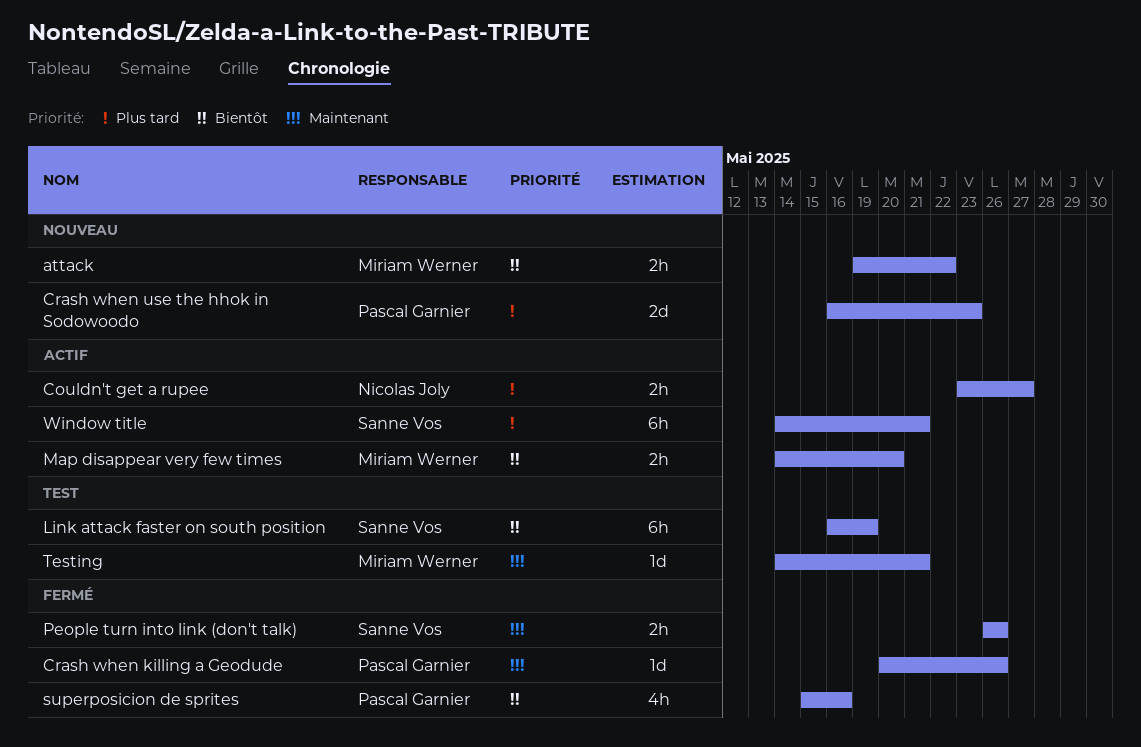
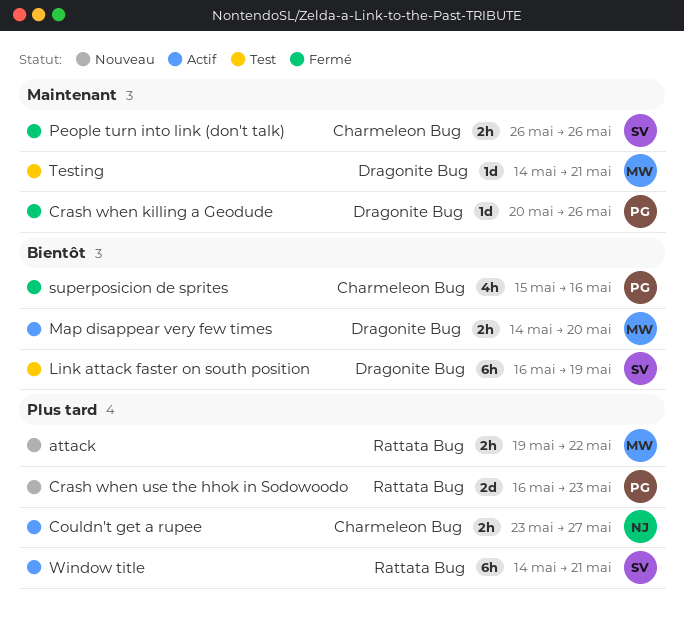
attack, priority: Bientôt -> Plus tard

